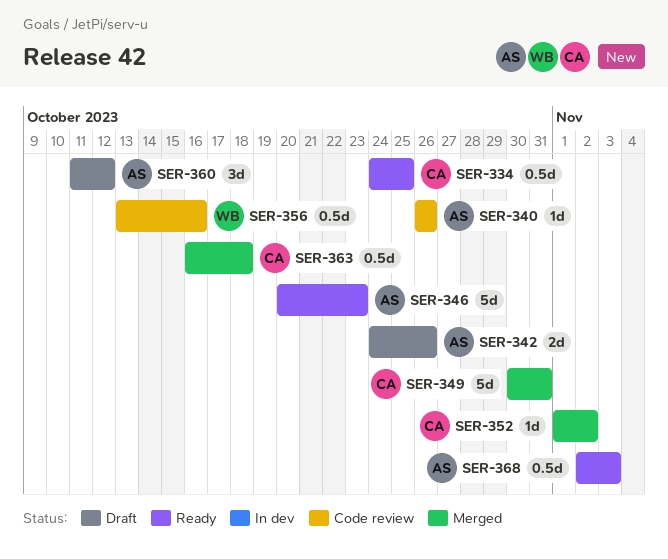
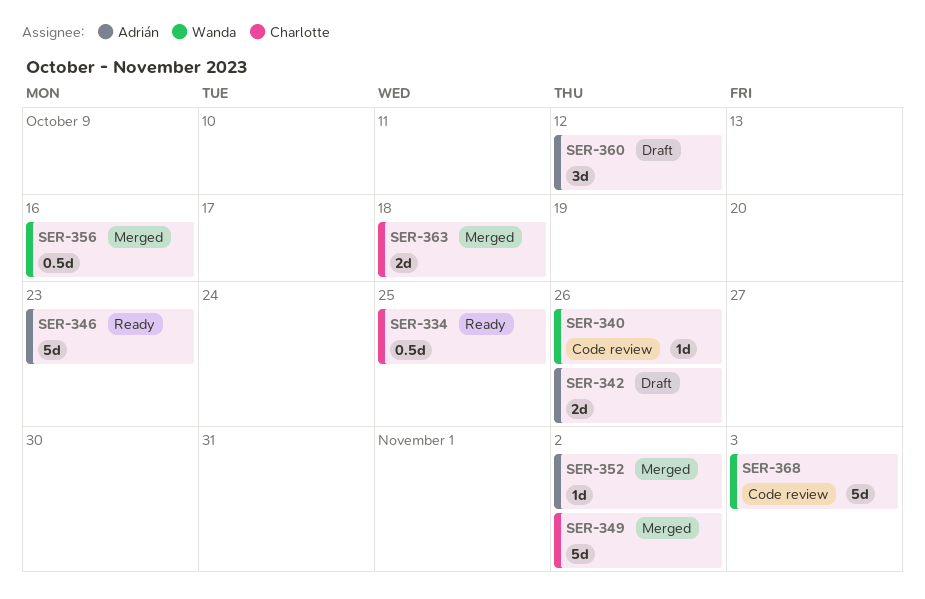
SER-340, owner: Adrián -> Wanda
SER-349, due: Oct 31 -> Nov 2
SER-352, owner: Charlotte -> Adrián
SER-356, status: Code review -> Merged
SER-363, estimate: 0.5d -> 2d
SER-368, status: Ready -> Code review
SER-368, owner: Adrián -> Wanda
SER-368, estimate: 0.5d -> 5d

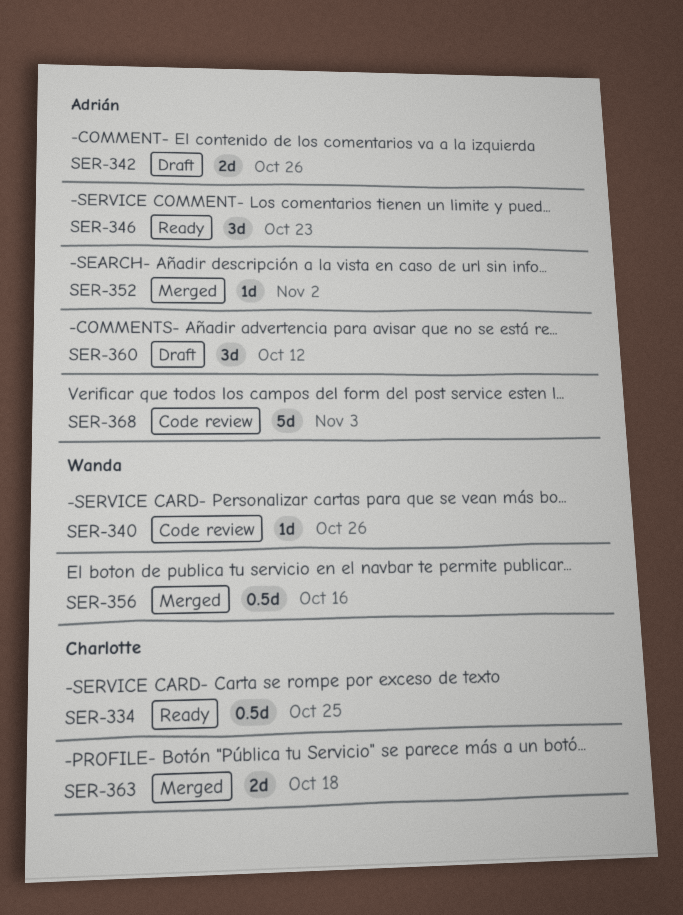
SER-346, estimate: 5d -> 3d
SER-349: present -> none
SER-368, owner: Wanda -> Adrián

